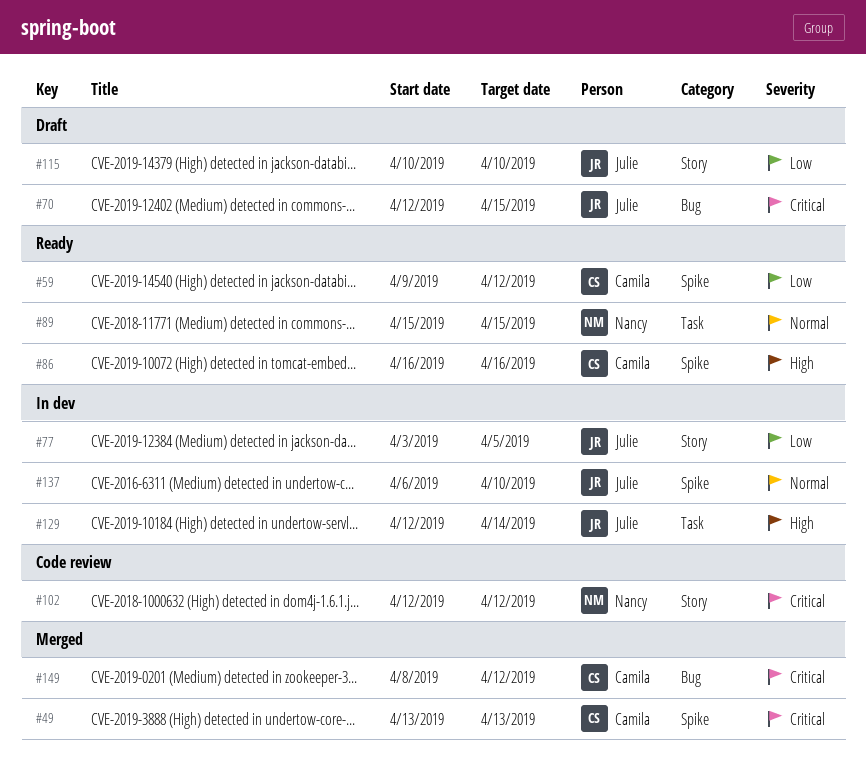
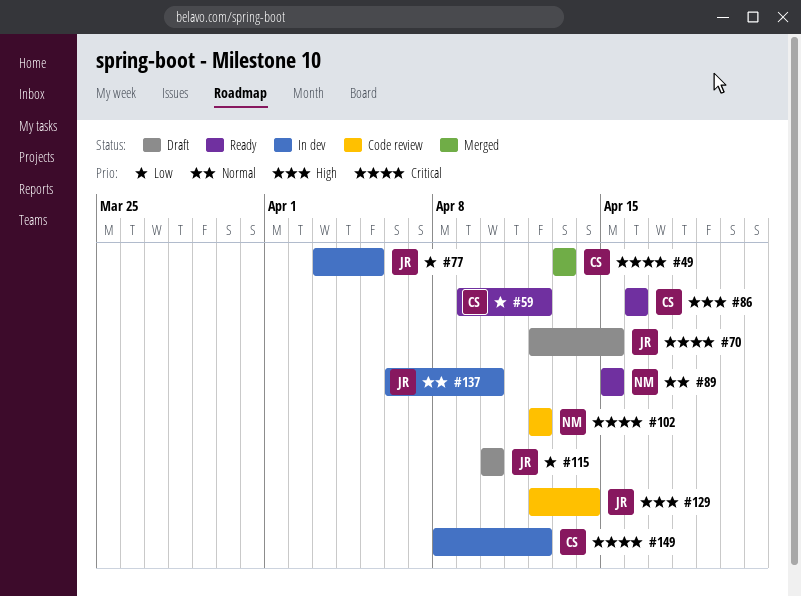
#129, status: In dev -> Code review
#149, status: Merged -> In dev

